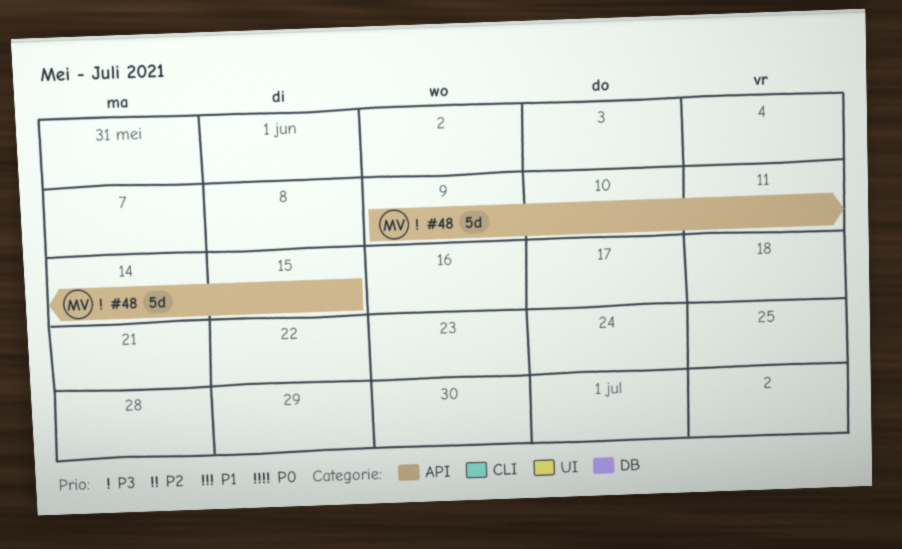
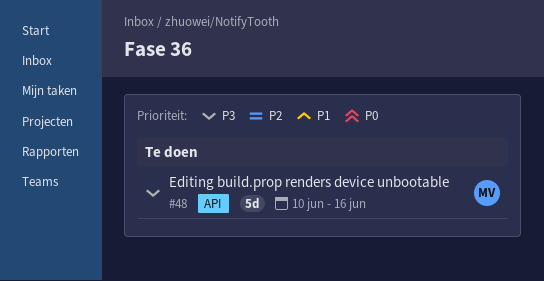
#48, start: Jun 9 -> Jun 10
#48, due: Jun 15 -> Jun 16

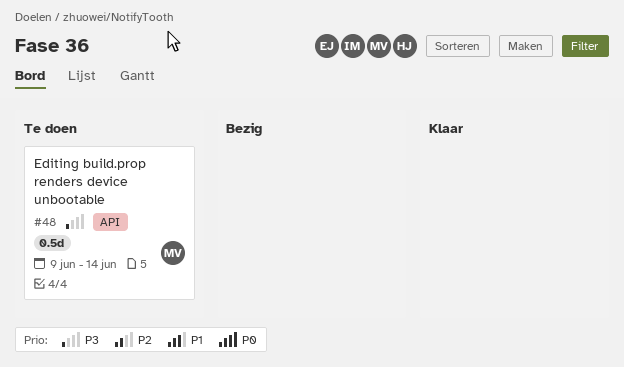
#48, estimate: 5d -> 0.5d
#48, start: Jun 10 -> Jun 9
#48, due: Jun 16 -> Jun 14

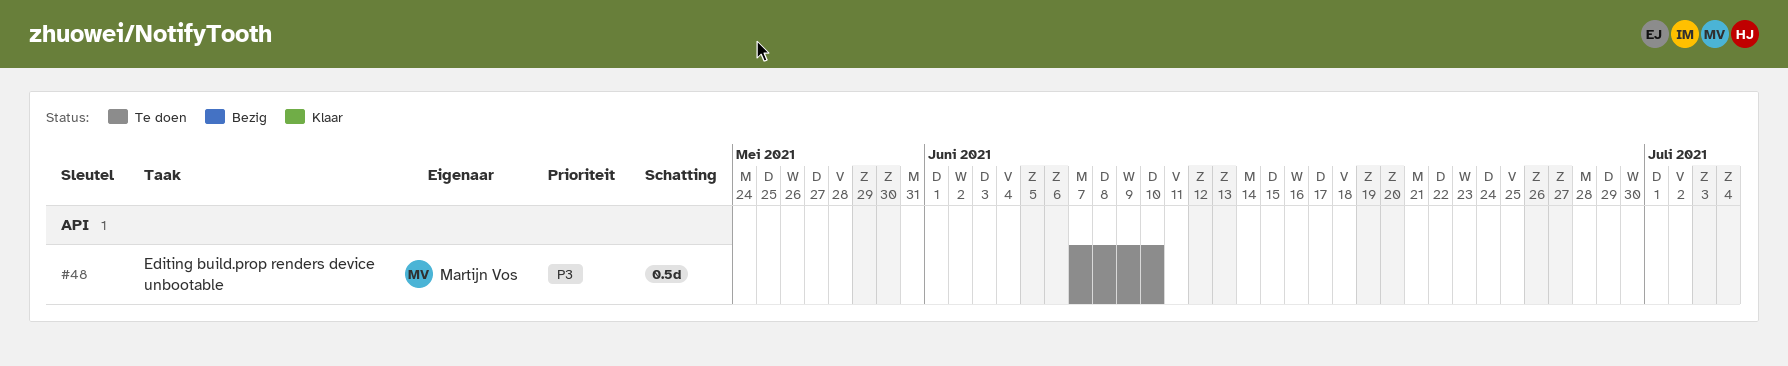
#48, start: Jun 9 -> Jun 7
#48, due: Jun 14 -> Jun 10

